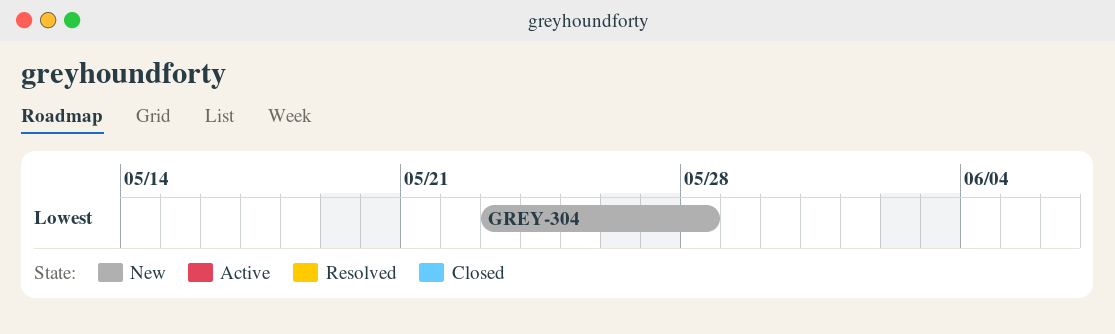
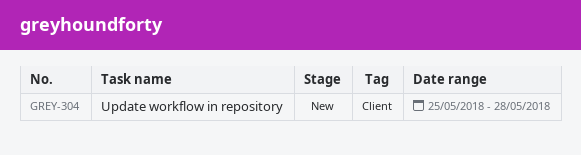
GREY-304, start: May 23 -> May 25

